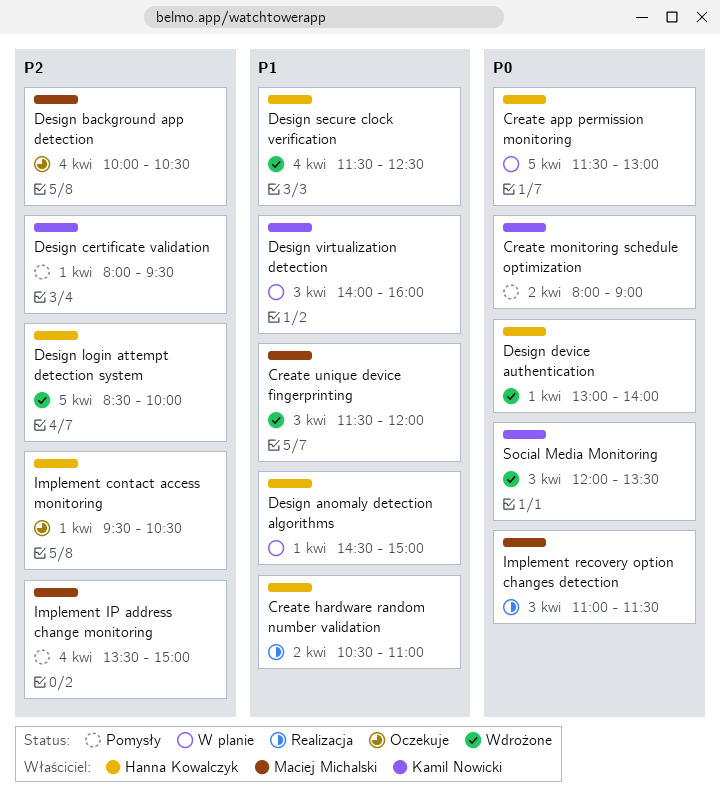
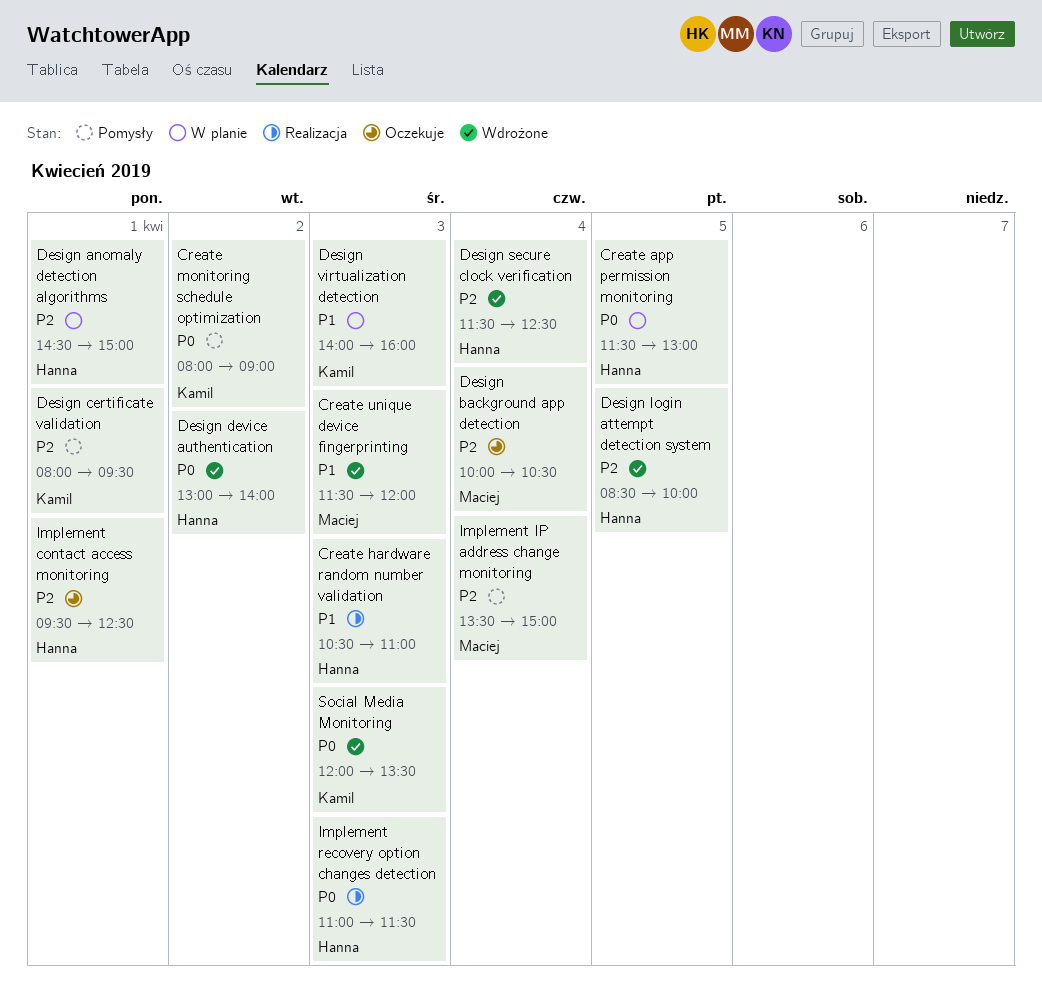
Create hardware random number validation, day: Apr 2 -> Apr 3
Design anomaly detection algorithms, priority: P1 -> P2
Design device authentication, day: Apr 1 -> Apr 2
Design secure clock verification, priority: P1 -> P2
Implement contact access monitoring, ends: 10:30 -> 12:30
Implement recovery option changes detection, owner: Maciej Michalski -> Hanna Kowalczyk

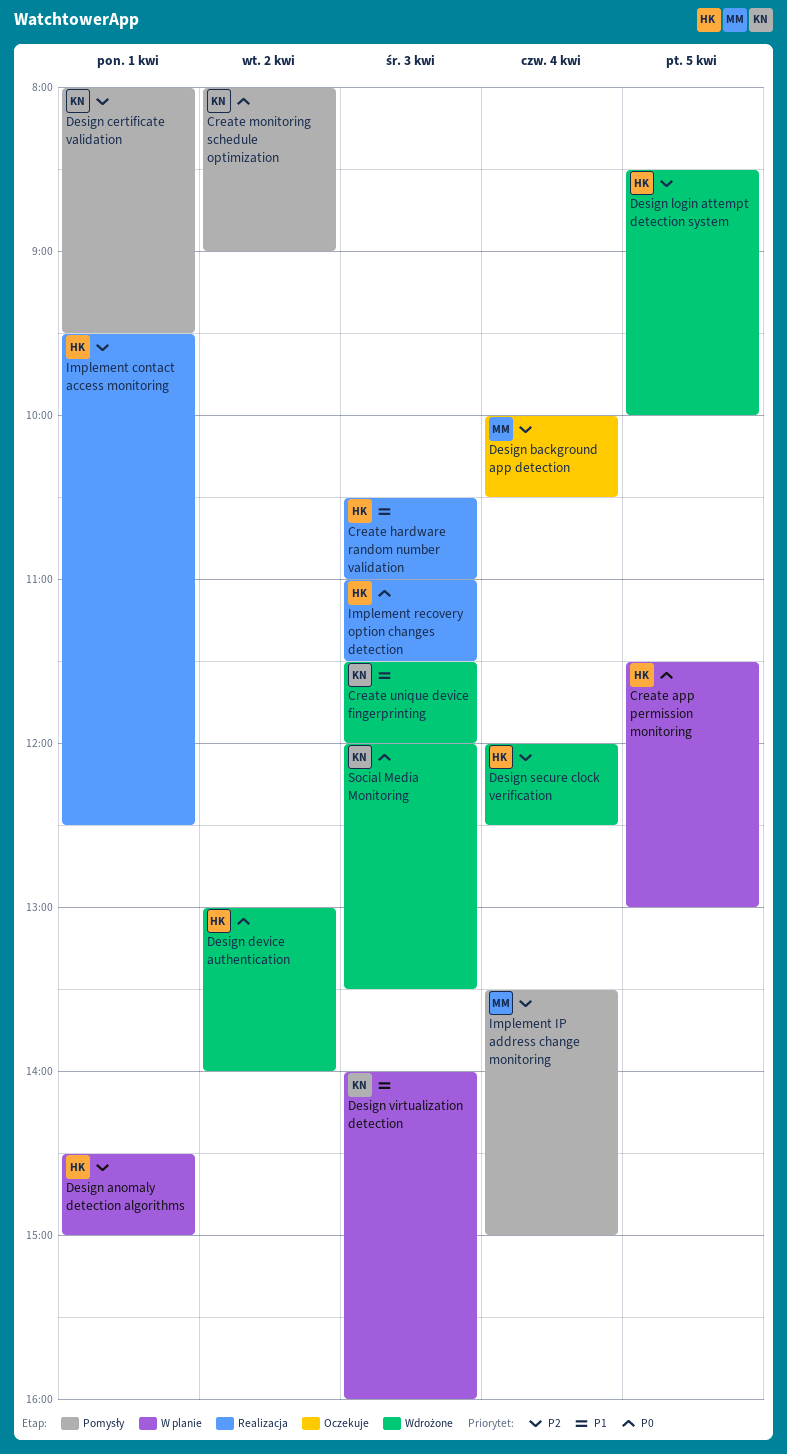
Create unique device fingerprinting, owner: Maciej -> Kamil
Design secure clock verification, begins: 11:30 -> 12:00
Implement contact access monitoring, status: Oczekuje -> Realizacja

